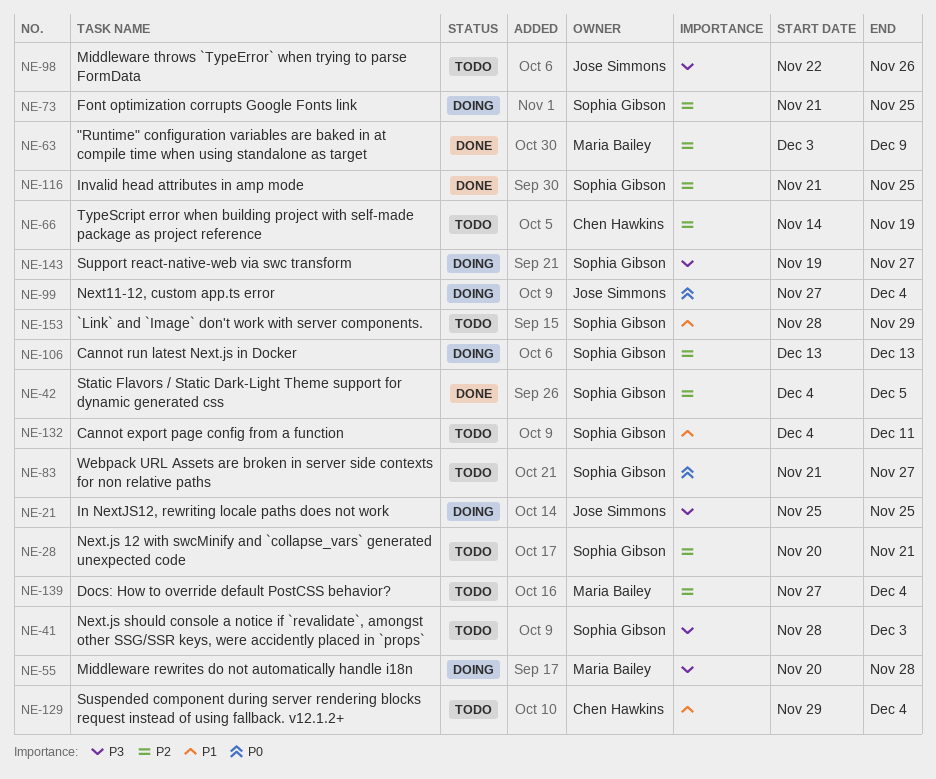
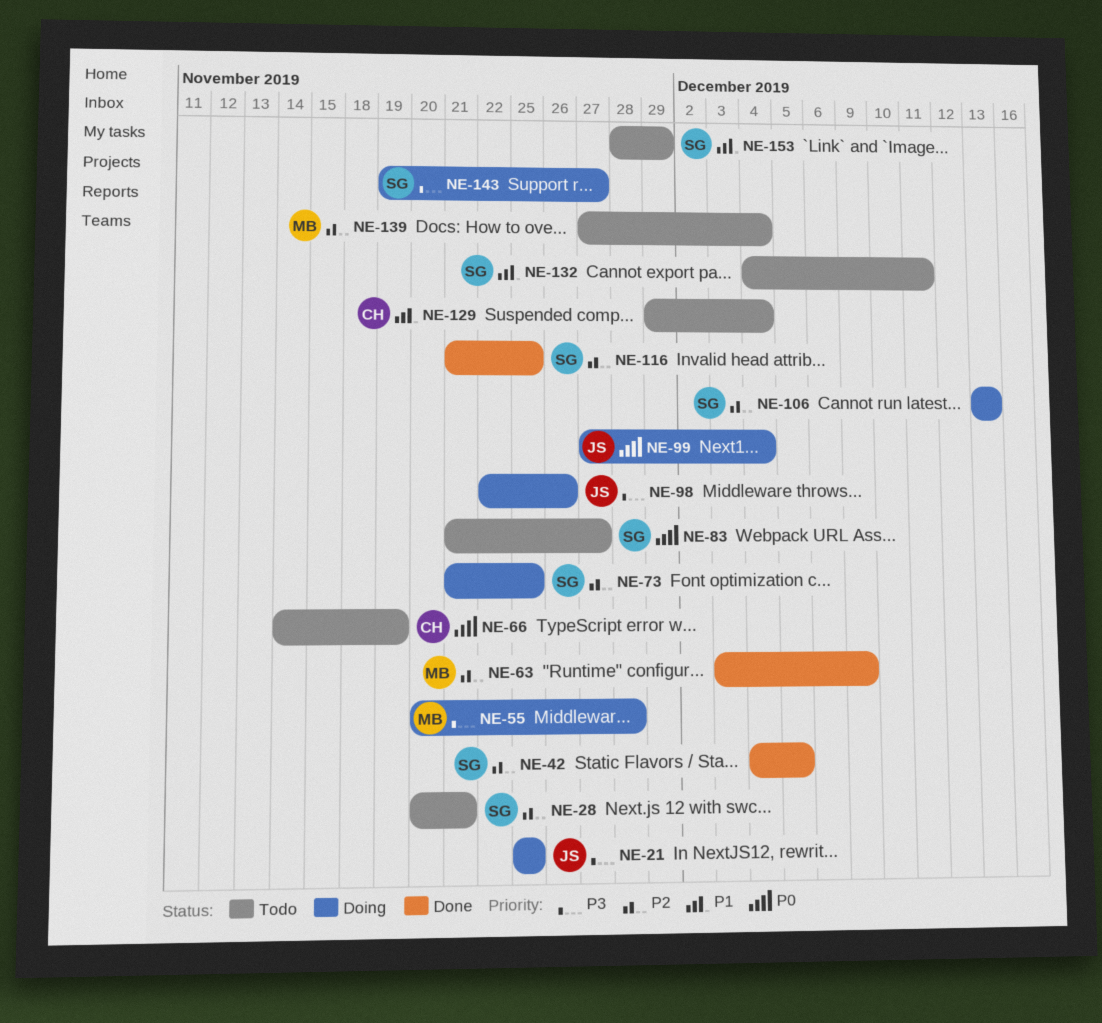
NE-41: present -> none
NE-66, priority: P2 -> P0
NE-98, status: Todo -> Doing

